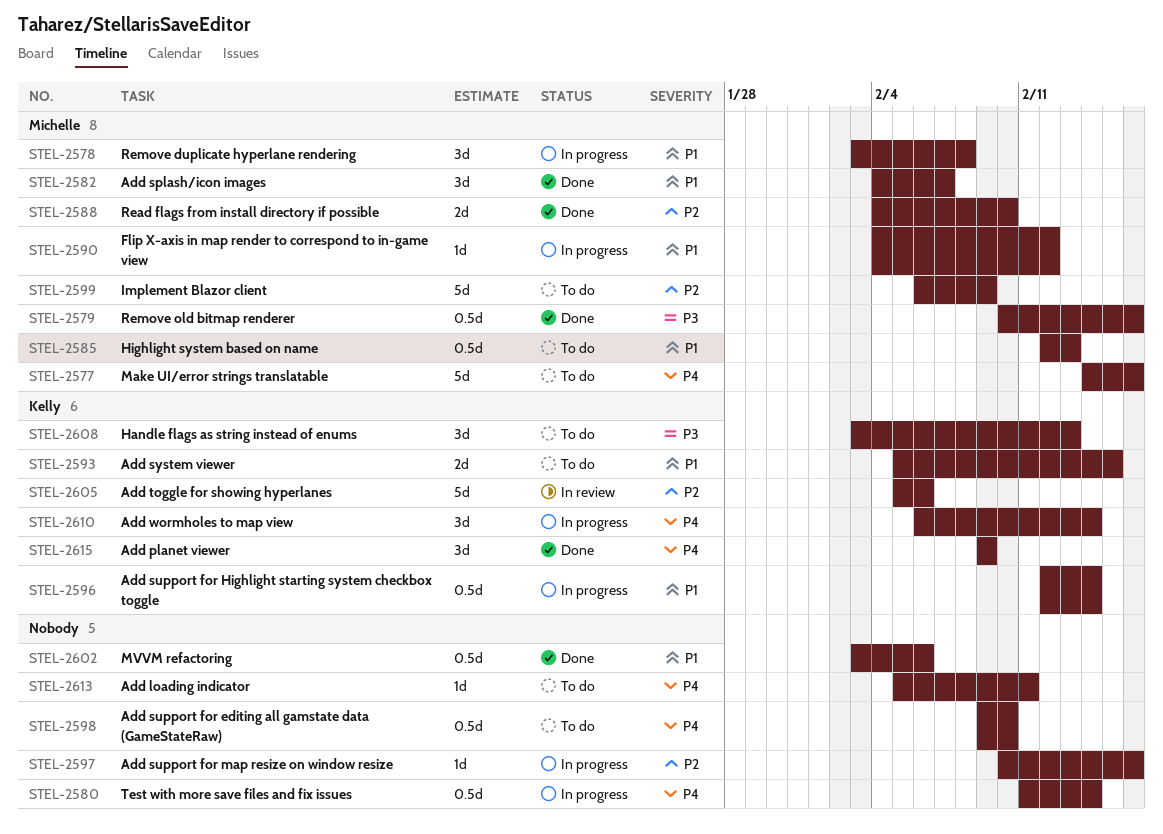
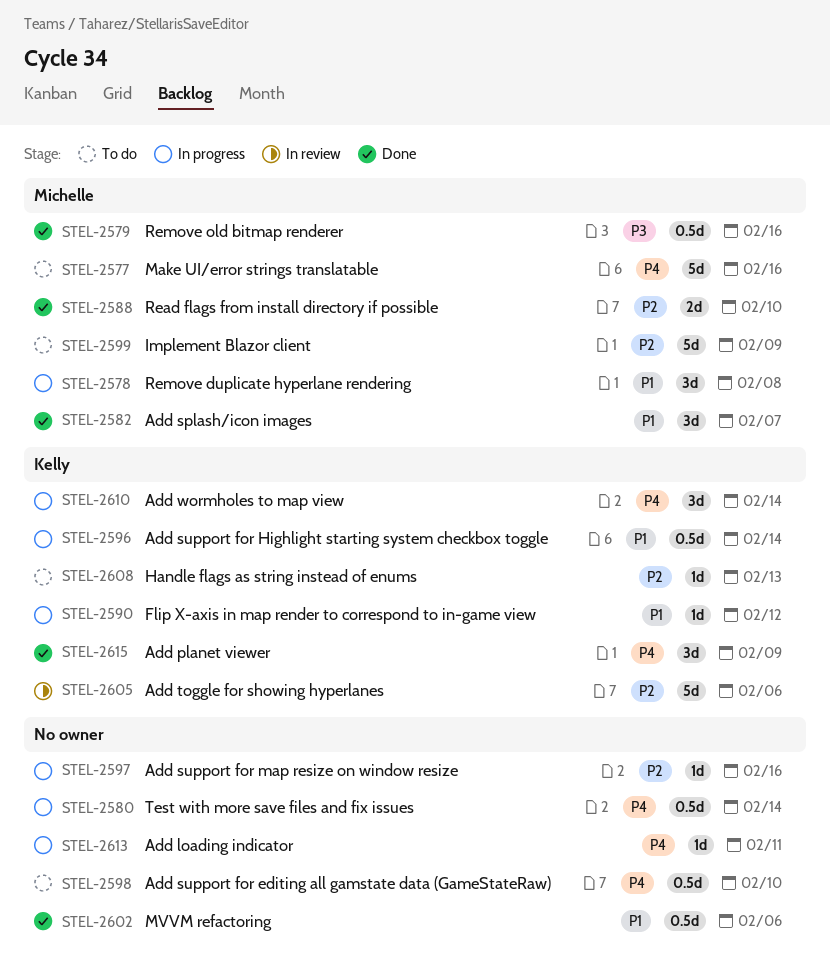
STEL-2585: present -> none
STEL-2590, owner: Michelle -> Kelly
STEL-2593: present -> none
STEL-2608, priority: P3 -> P2
STEL-2608, estimate: 3d -> 1d
STEL-2613, status: To do -> In progress

